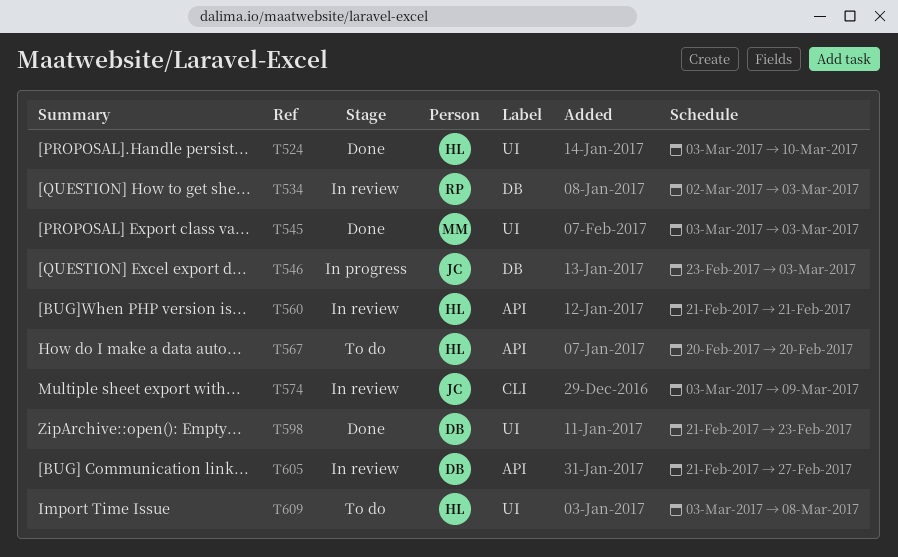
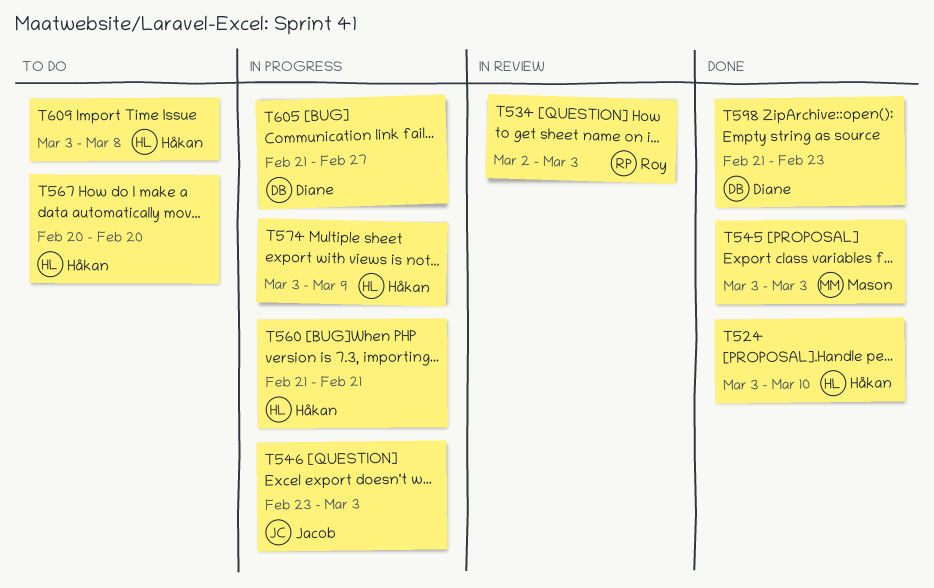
T560, status: In review -> In progress
T574, status: In review -> In progress
T574, owner: Jacob -> Håkan
T605, status: In review -> In progress

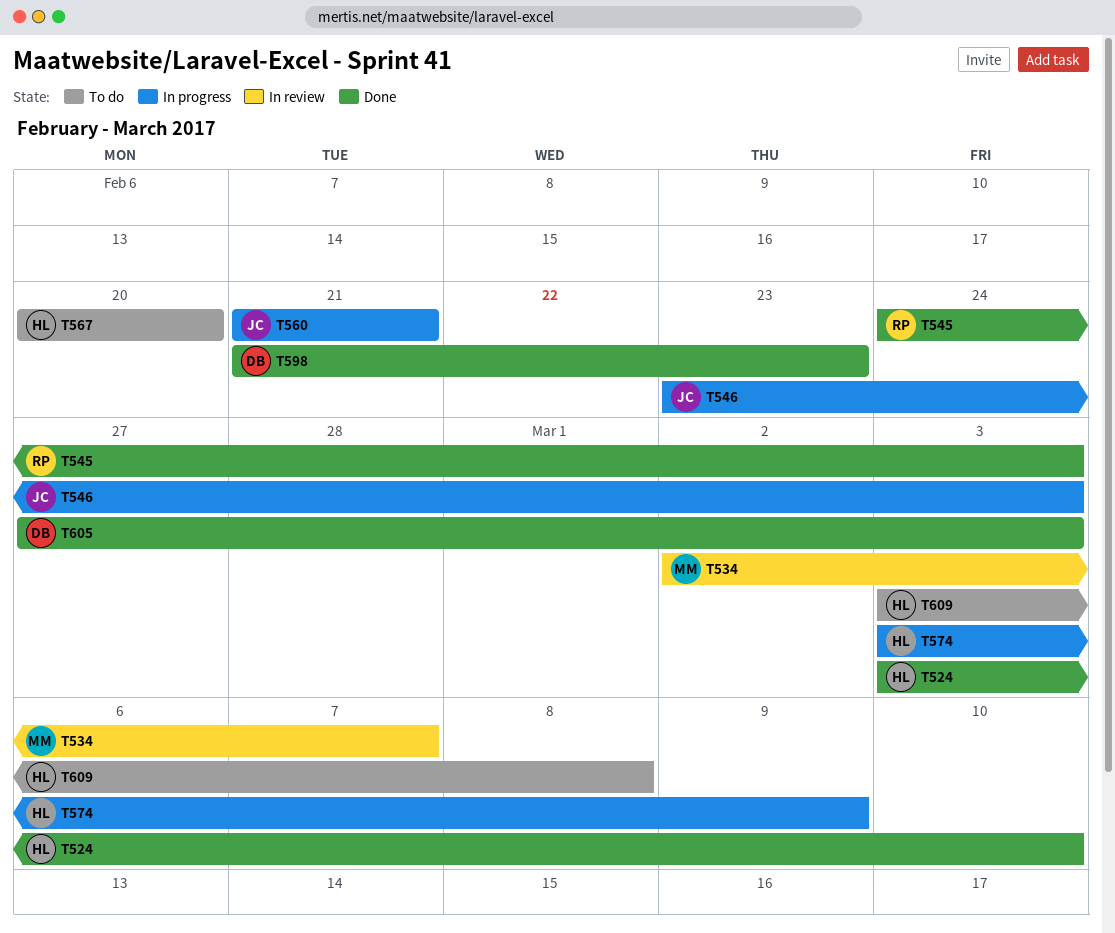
T534, owner: Roy -> Mason
T534, due: Mar 3 -> Mar 7
T545, owner: Mason -> Roy
T545, start: Mar 3 -> Feb 24
T560, owner: Håkan -> Jacob
T605, status: In progress -> Done
T605, start: Feb 21 -> Feb 27
T605, due: Feb 27 -> Mar 3

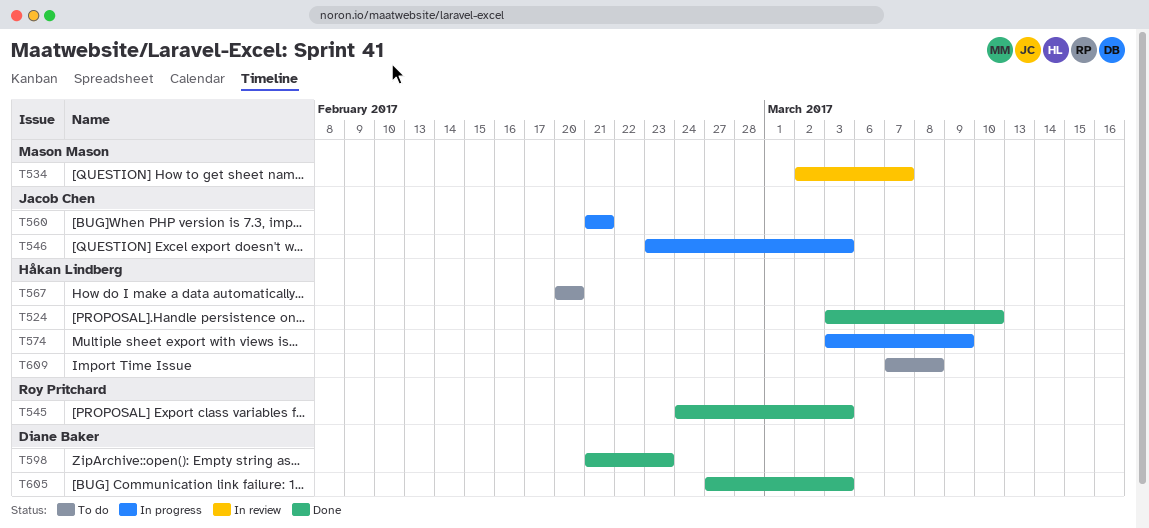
T609, start: Mar 3 -> Mar 7

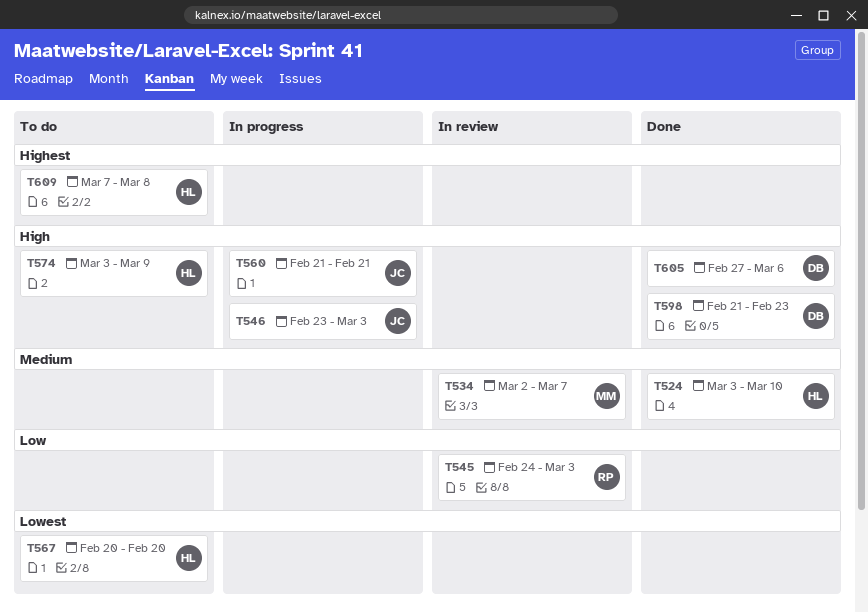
T545, status: Done -> In review
T574, status: In progress -> To do
T605, due: Mar 3 -> Mar 6

